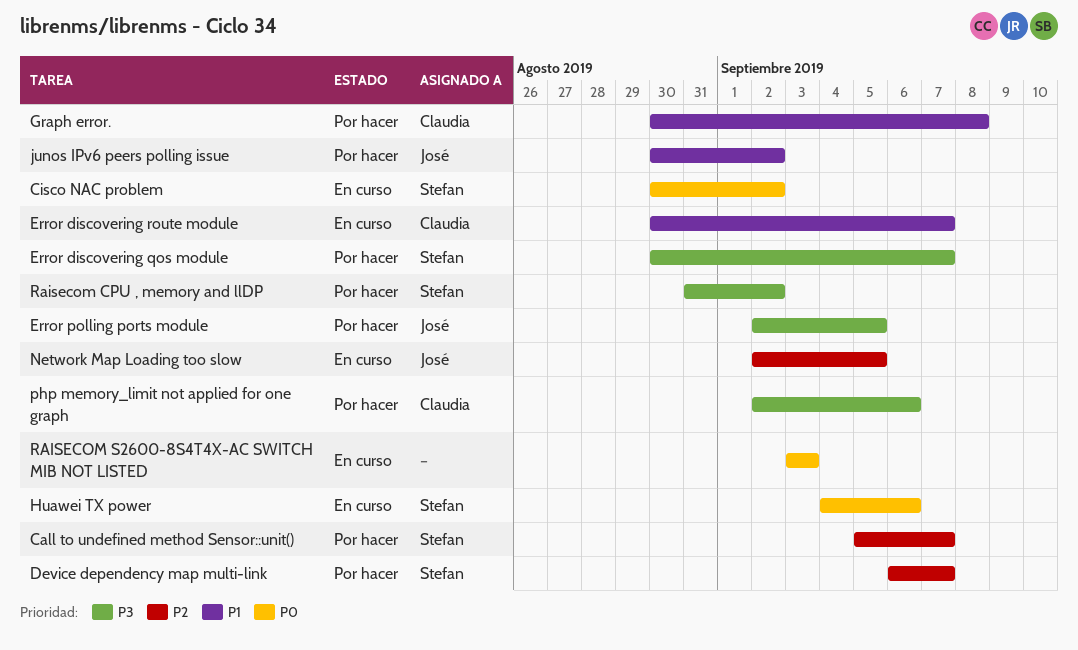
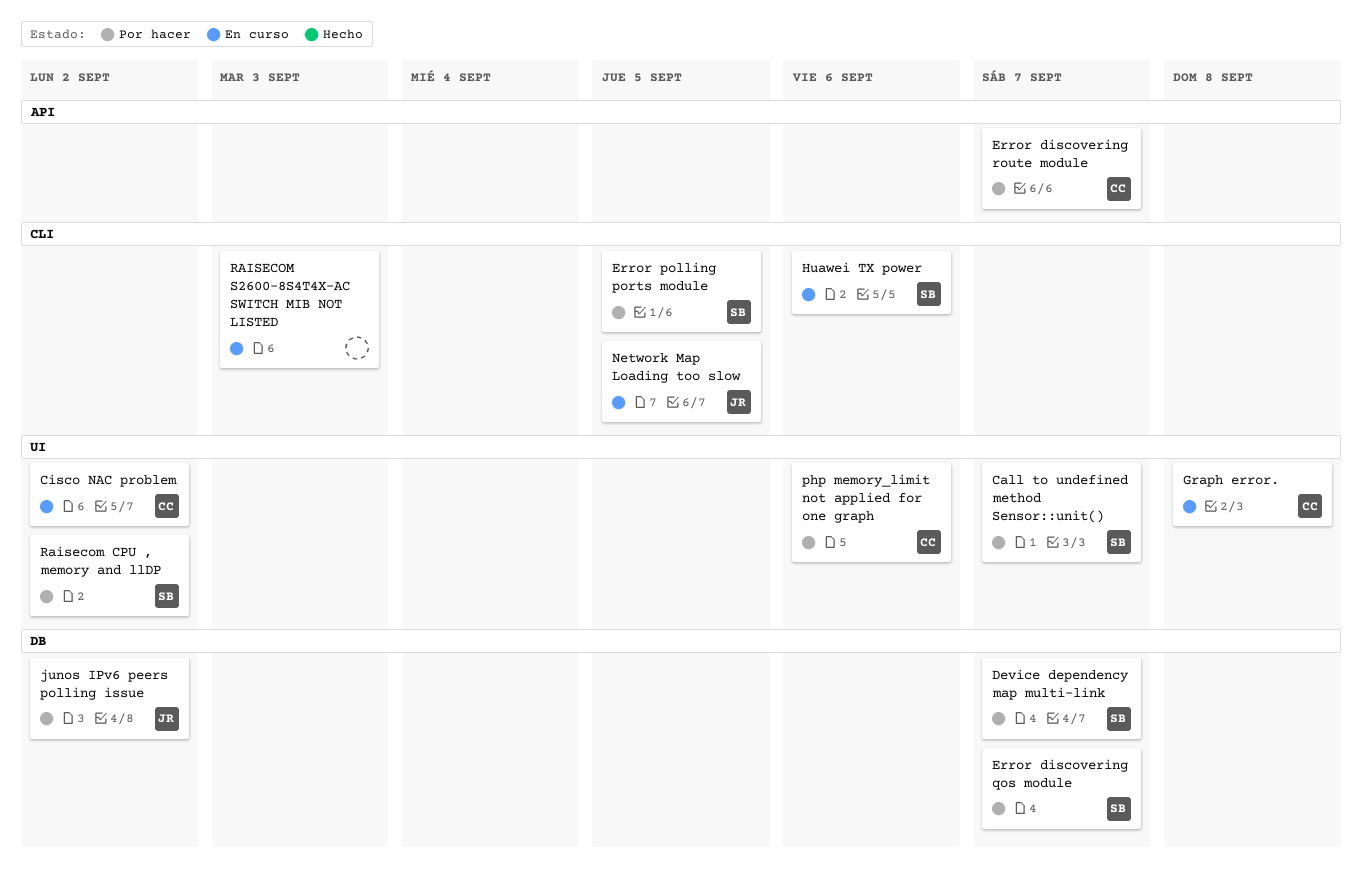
Cisco NAC problem, owner: Stefan -> Claudia
Error discovering route module, status: En curso -> Por hacer
Error polling ports module, owner: José -> Stefan
Graph error., status: Por hacer -> En curso

